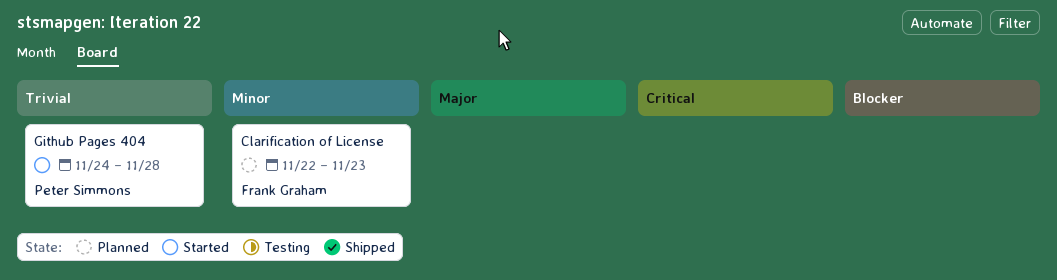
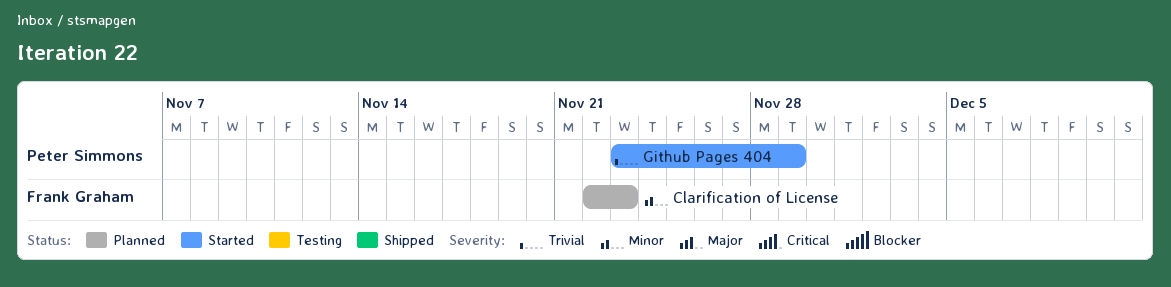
Github Pages 404, start: Nov 24 -> Nov 23
Github Pages 404, due: Nov 28 -> Nov 29

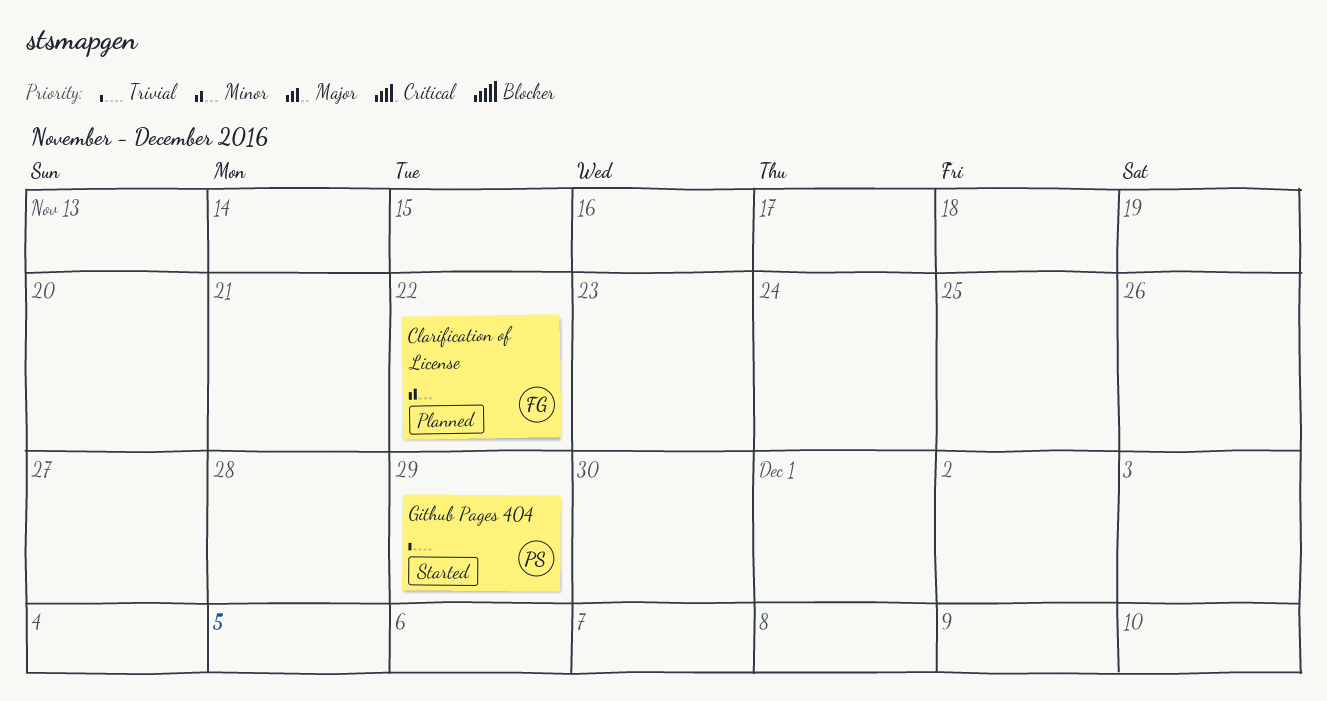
Clarification of License, due: Nov 23 -> Nov 22

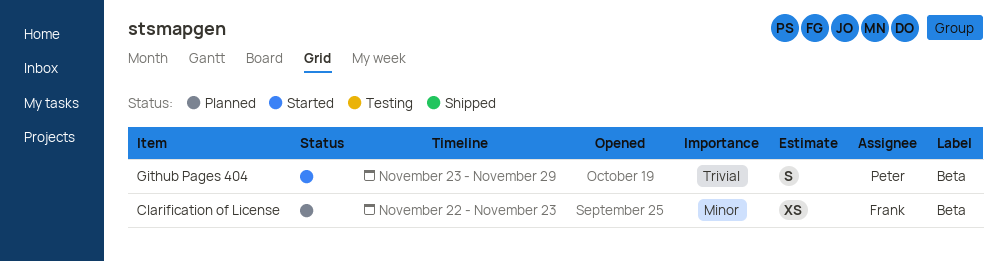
Clarification of License, due: Nov 22 -> Nov 23

